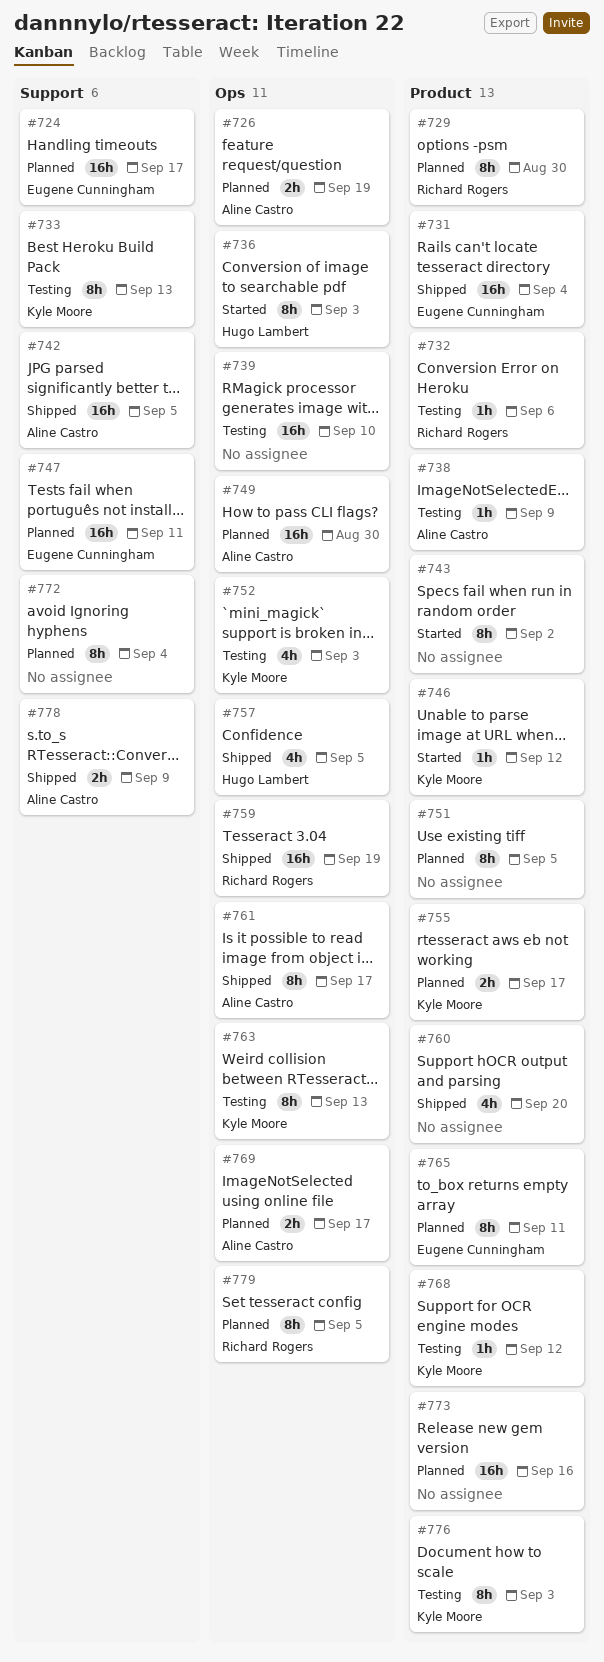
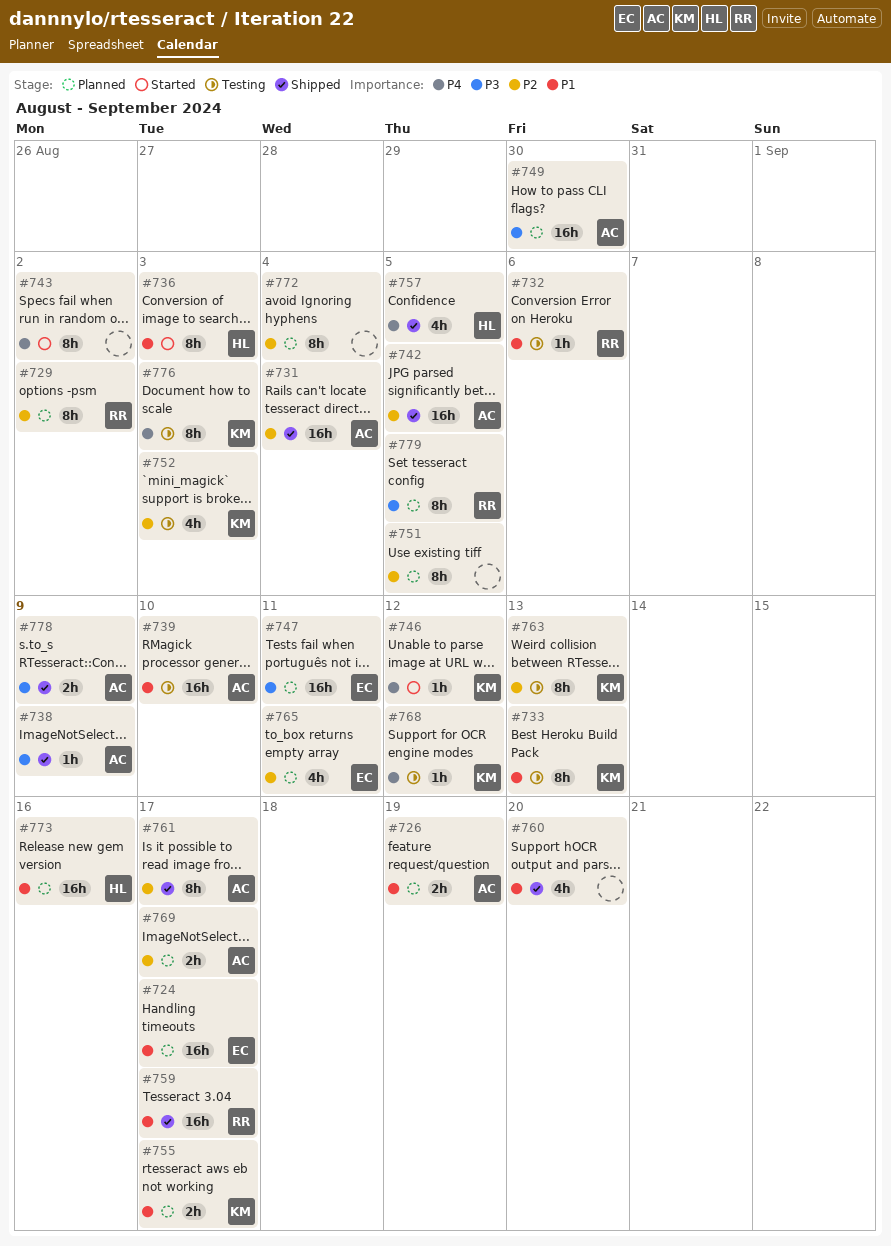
#729, due: Aug 30 -> Sep 2
#731, owner: Eugene Cunningham -> Aline Castro
#738, status: Testing -> Shipped
#739, owner: none -> Aline Castro
#759, due: Sep 19 -> Sep 17
#765, estimate: 8h -> 4h
#773, owner: none -> Hugo Lambert

